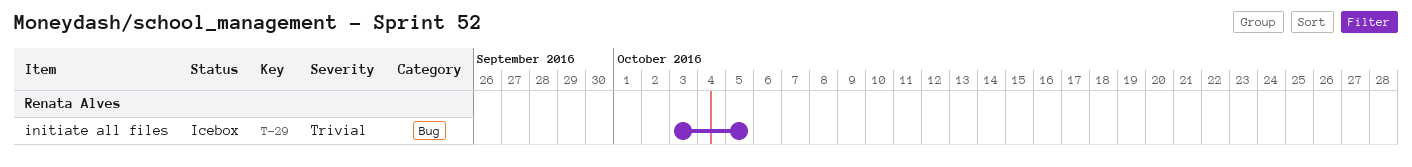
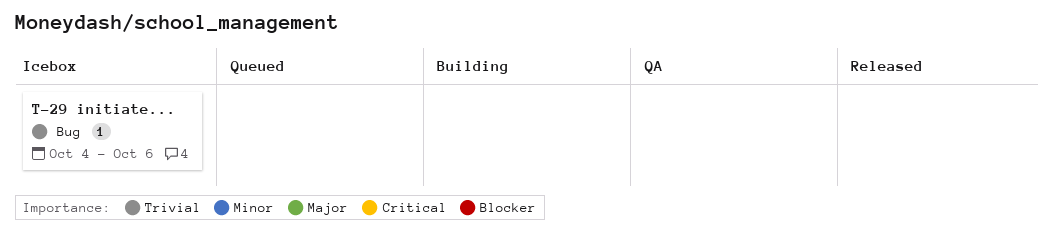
T-29, start: Oct 3 -> Oct 4
T-29, due: Oct 5 -> Oct 6

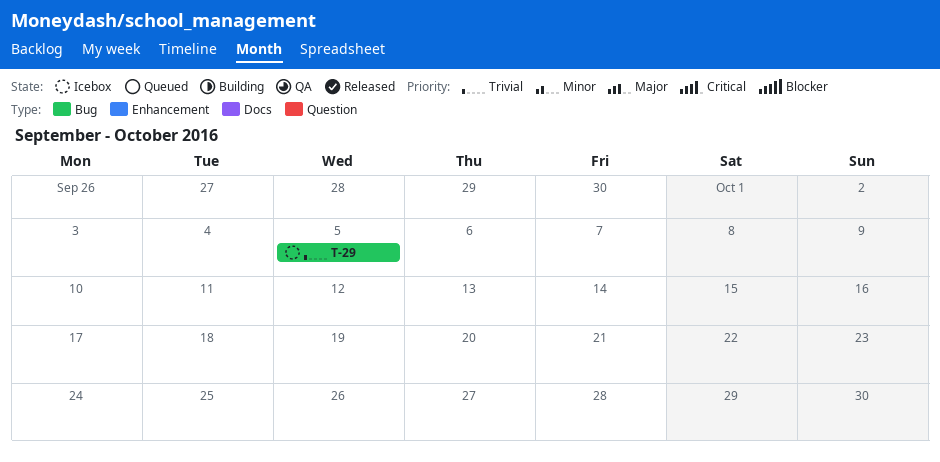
T-29, start: Oct 4 -> Oct 5
T-29, due: Oct 6 -> Oct 5

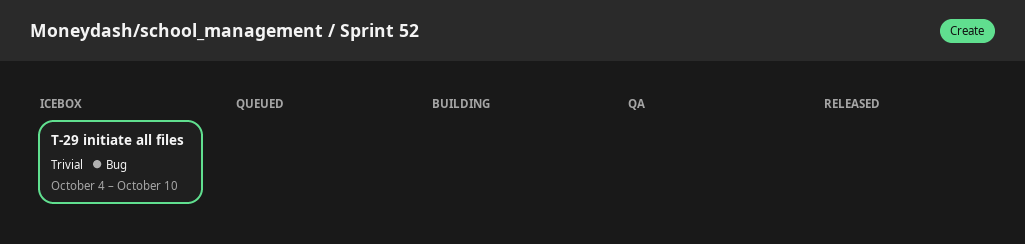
T-29, start: Oct 5 -> Oct 4
T-29, due: Oct 5 -> Oct 10

